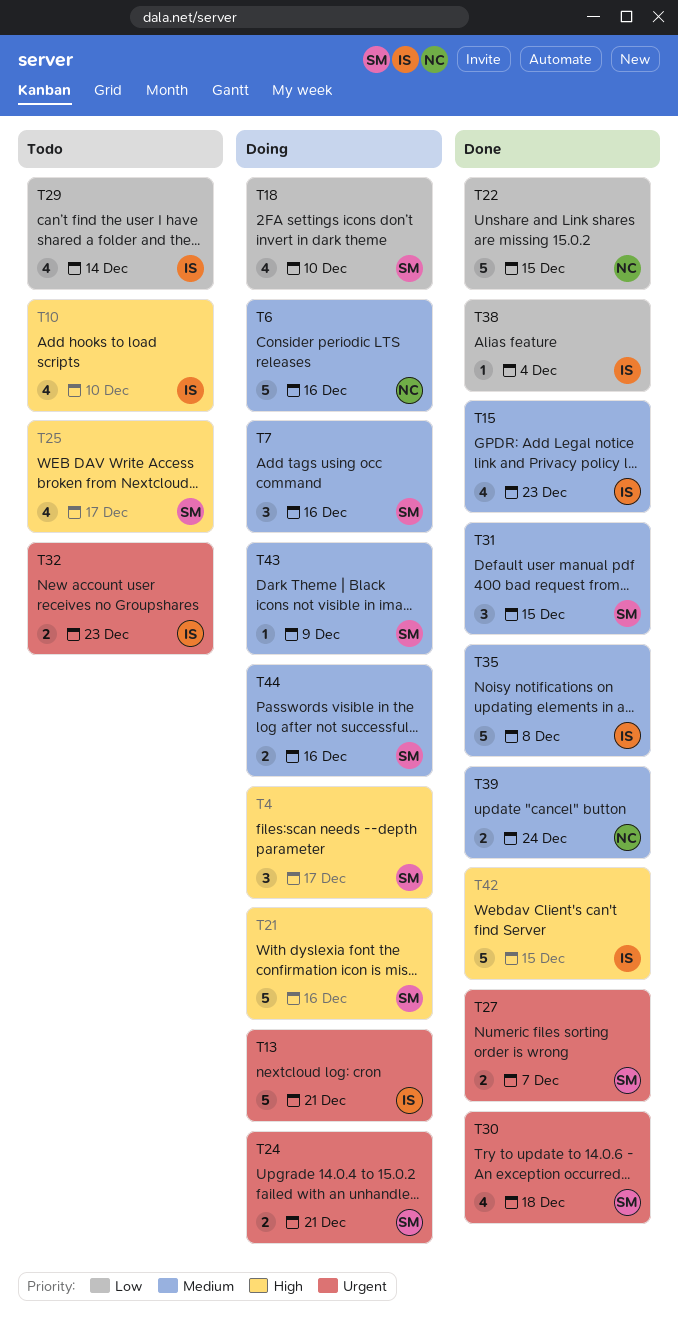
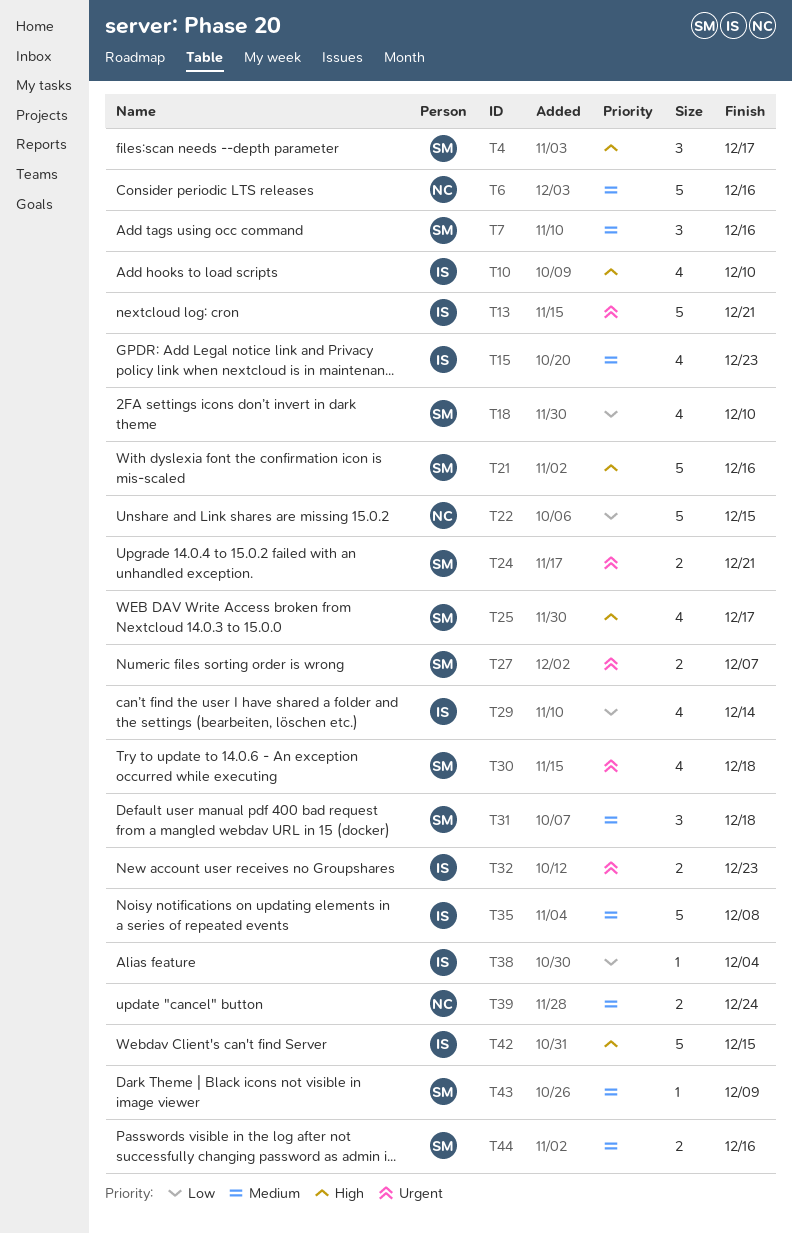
T31, due: Dec 15 -> Dec 18

